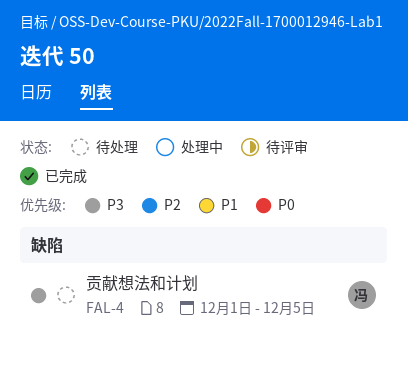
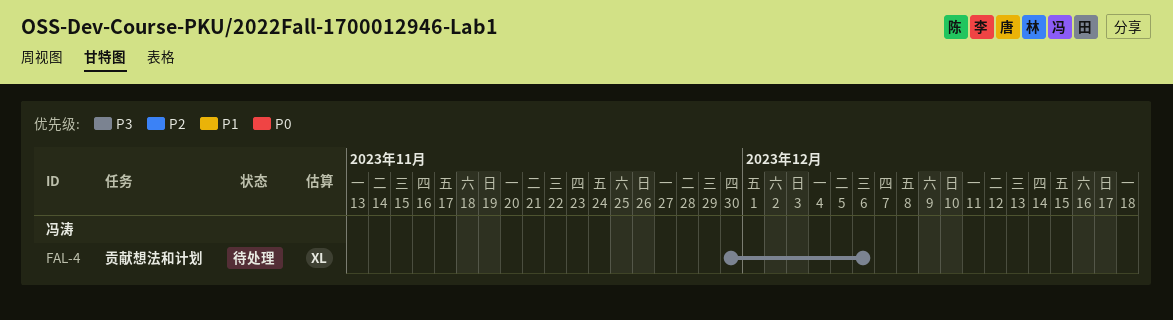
FAL-4, start: Dec 1 -> Nov 30
FAL-4, due: Dec 5 -> Dec 6

